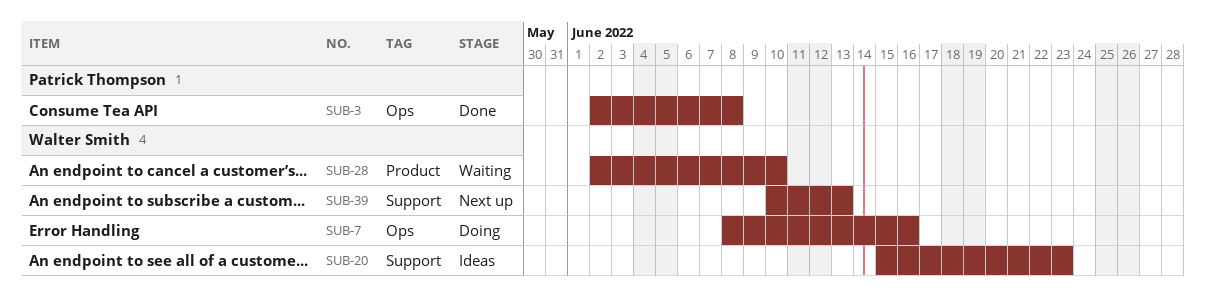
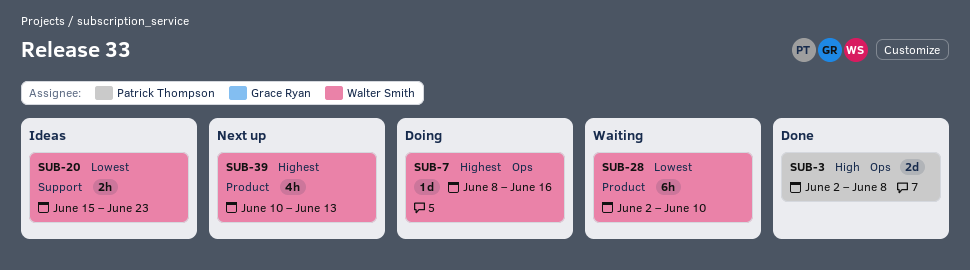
SUB-39, label: Support -> Product

